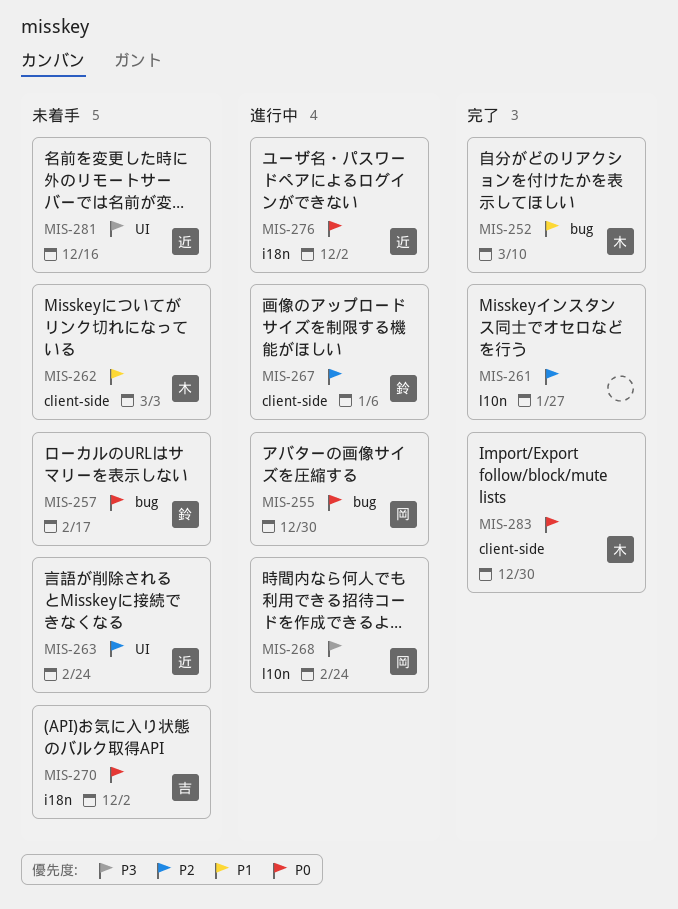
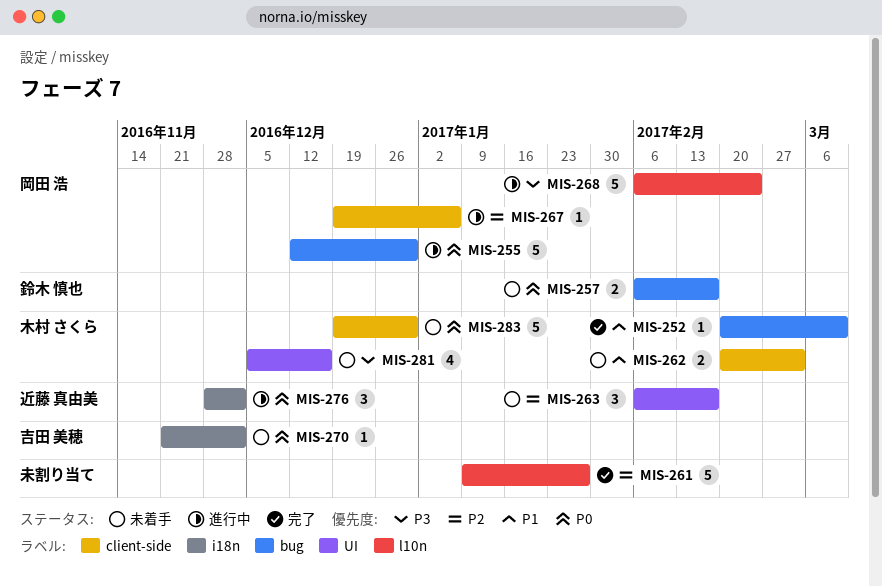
MIS-263, due: Feb 24 -> Feb 17
MIS-267, owner: 鈴木 慎也 -> 岡田 浩
MIS-281, owner: 近藤 真由美 -> 木村 さくら
MIS-283, status: 完了 -> 未着手

